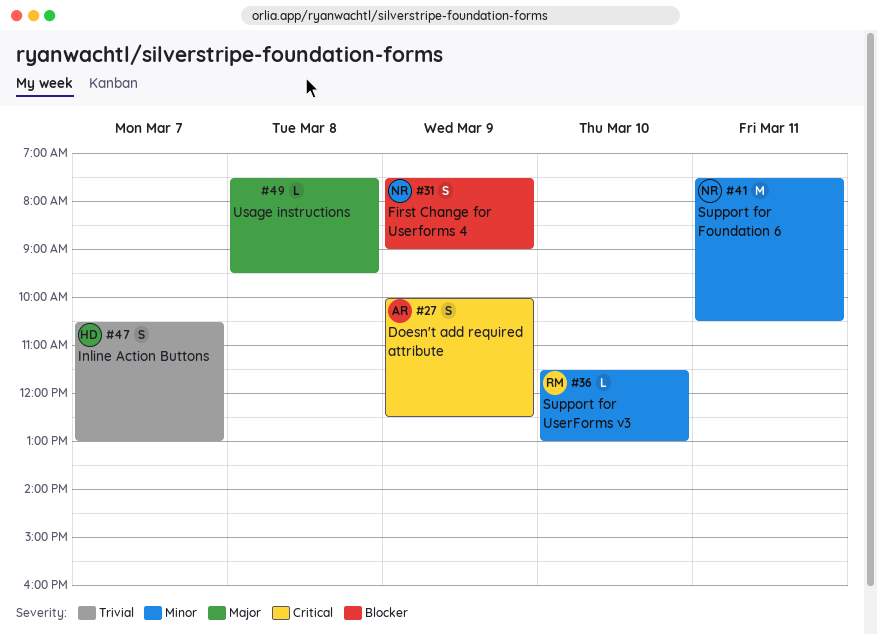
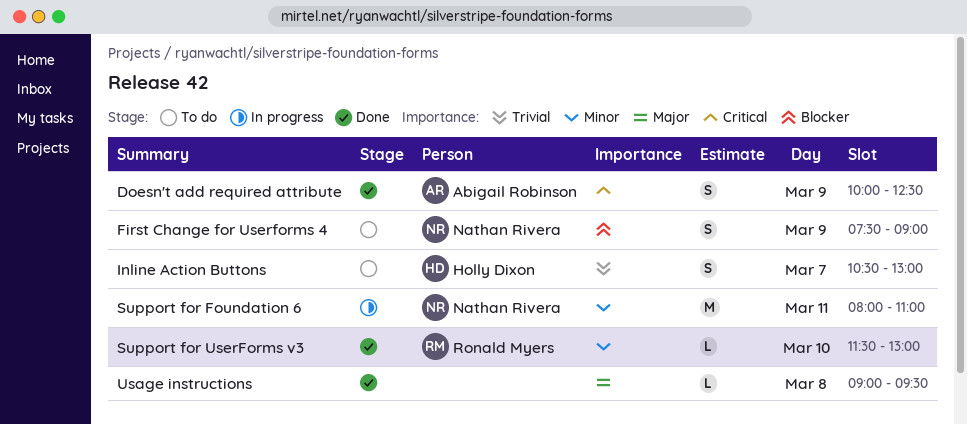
Support for Foundation 6, begins: 07:30 -> 08:00
Support for Foundation 6, ends: 10:30 -> 11:00
Usage instructions, begins: 07:30 -> 09:00

